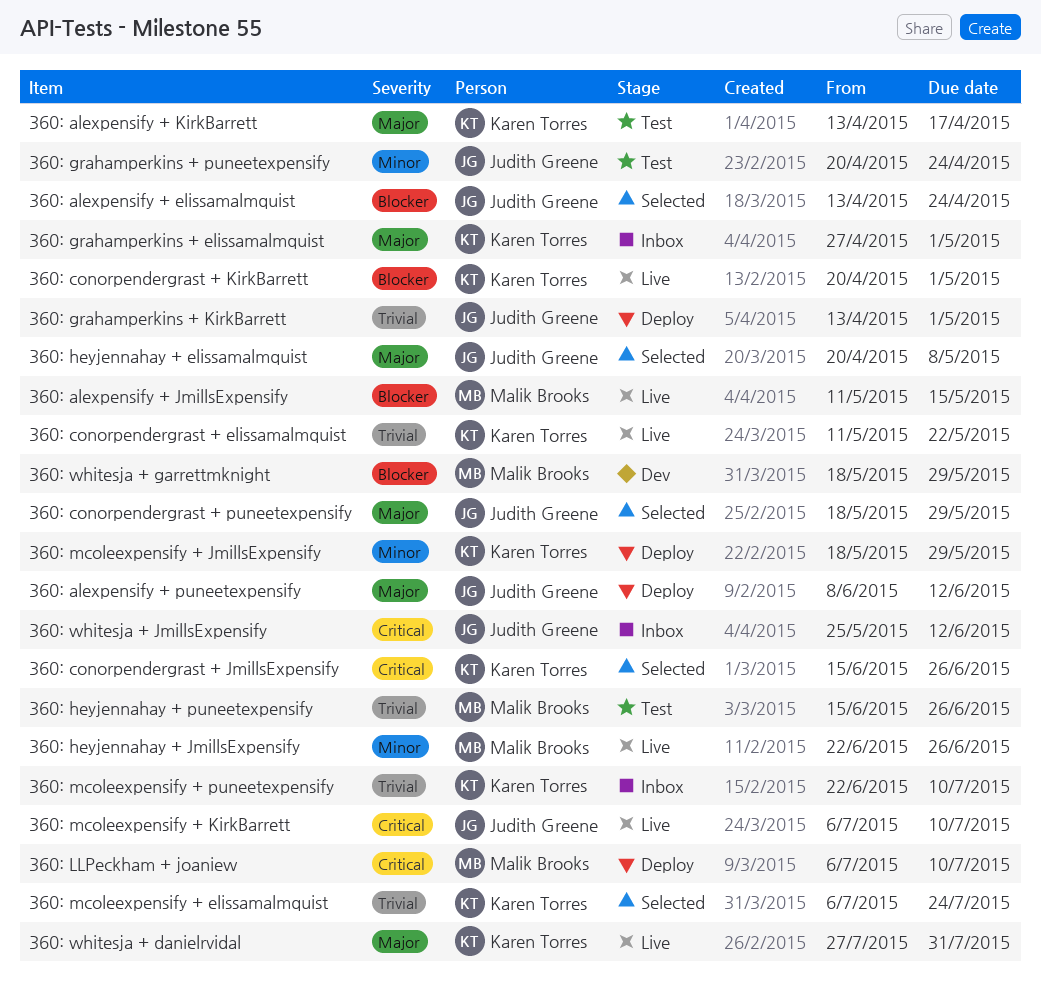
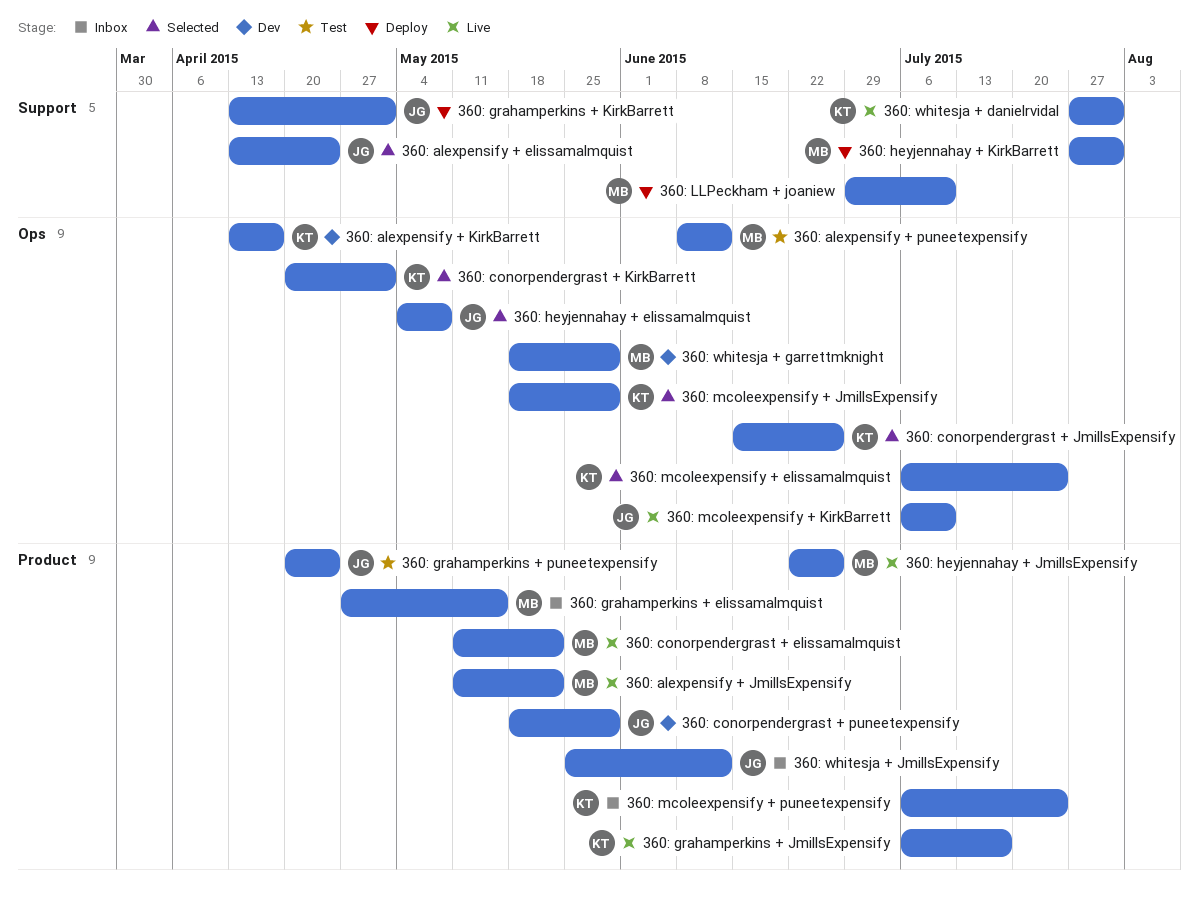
360: alexpensify + JmillsExpensify, due: May 15 -> May 22
360: alexpensify + KirkBarrett, status: Test -> Dev
360: alexpensify + puneetexpensify, status: Deploy -> Test
360: alexpensify + puneetexpensify, owner: Judith Greene -> Malik Brooks
360: conorpendergrast + elissamalmquist, owner: Karen Torres -> Malik Brooks
360: conorpendergrast + KirkBarrett, status: Live -> Selected
360: conorpendergrast + puneetexpensify, status: Selected -> Dev
360: grahamperkins + elissamalmquist, owner: Karen Torres -> Malik Brooks
360: grahamperkins + elissamalmquist, due: May 1 -> May 15
360: grahamperkins + JmillsExpensify: none -> present
360: heyjennahay + elissamalmquist, start: Apr 20 -> May 4
360: heyjennahay + KirkBarrett: none -> present
360: heyjennahay + puneetexpensify: present -> none
360: LLPeckham + joaniew, start: Jul 6 -> Jun 29
360: mcoleexpensify + JmillsExpensify, status: Deploy -> Selected
360: mcoleexpensify + puneetexpensify, start: Jun 22 -> Jul 6
360: mcoleexpensify + puneetexpensify, due: Jul 10 -> Jul 24

